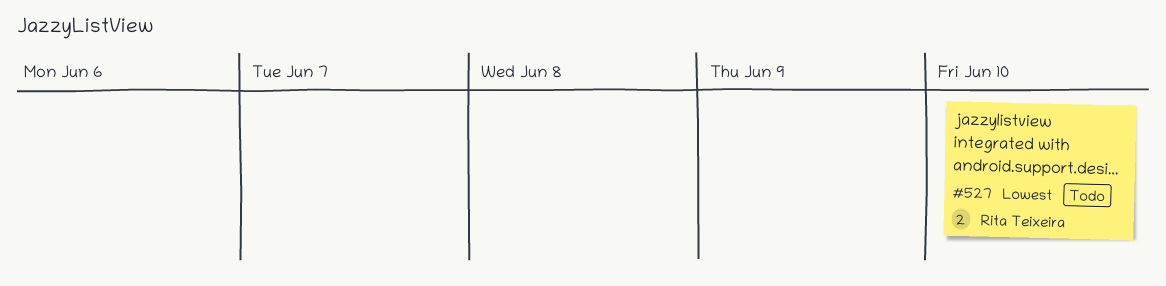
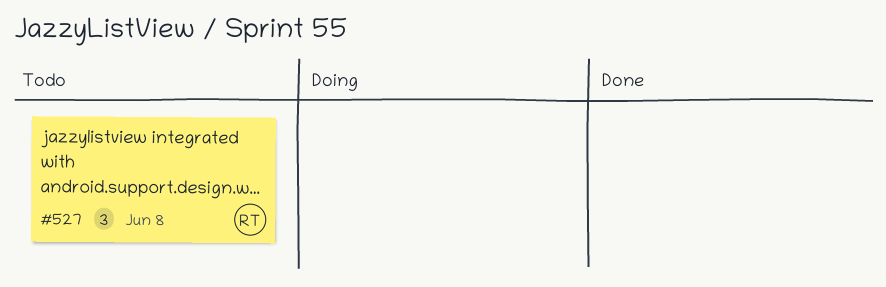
#527, estimate: 2 -> 3
#527, due: Jun 10 -> Jun 8

